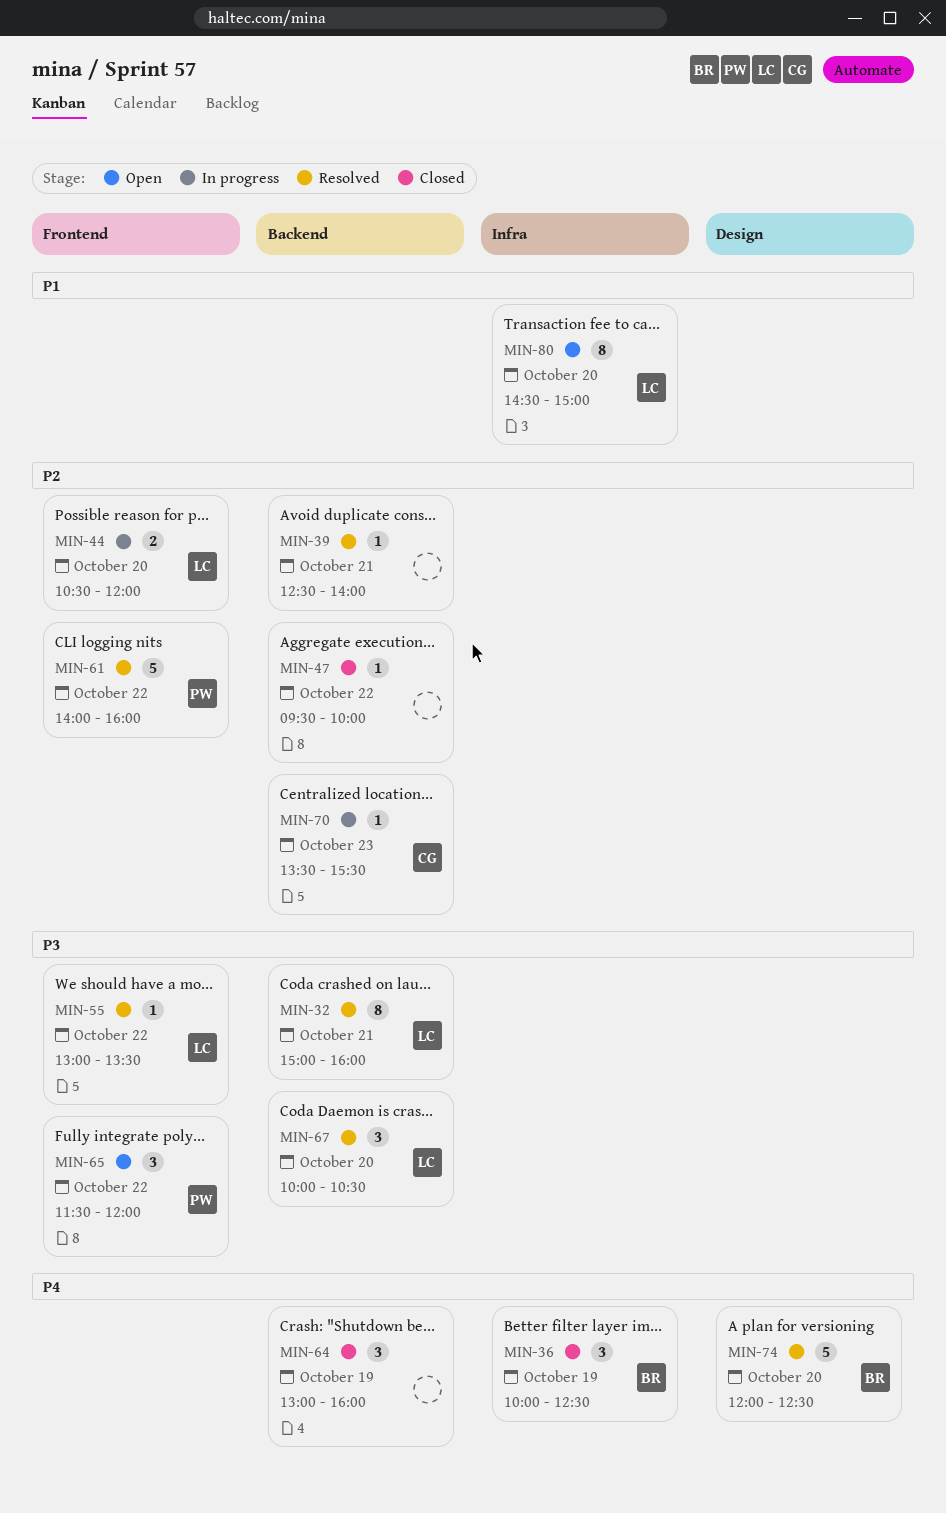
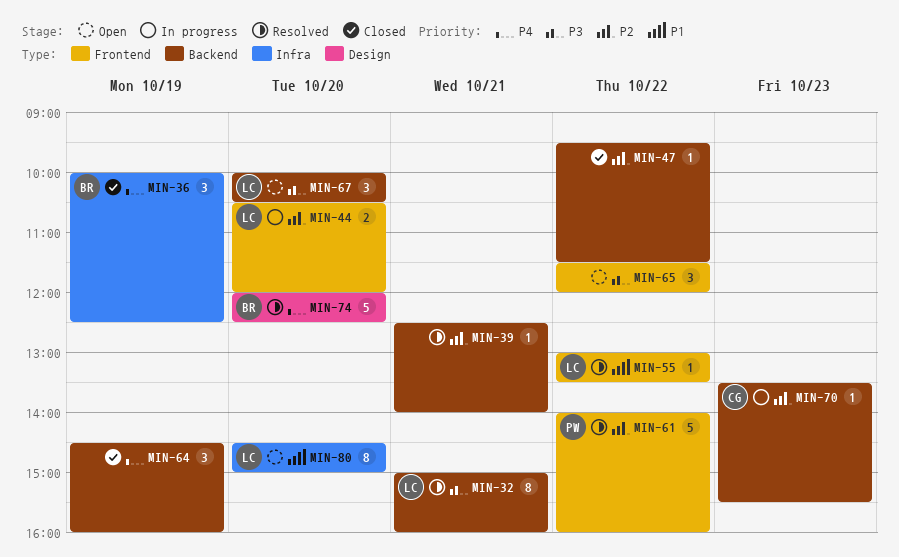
MIN-47, ends: 10:00 -> 11:30
MIN-55, priority: P3 -> P1
MIN-64, begins: 13:00 -> 14:30
MIN-65, owner: PW -> none
MIN-67, status: Resolved -> Open

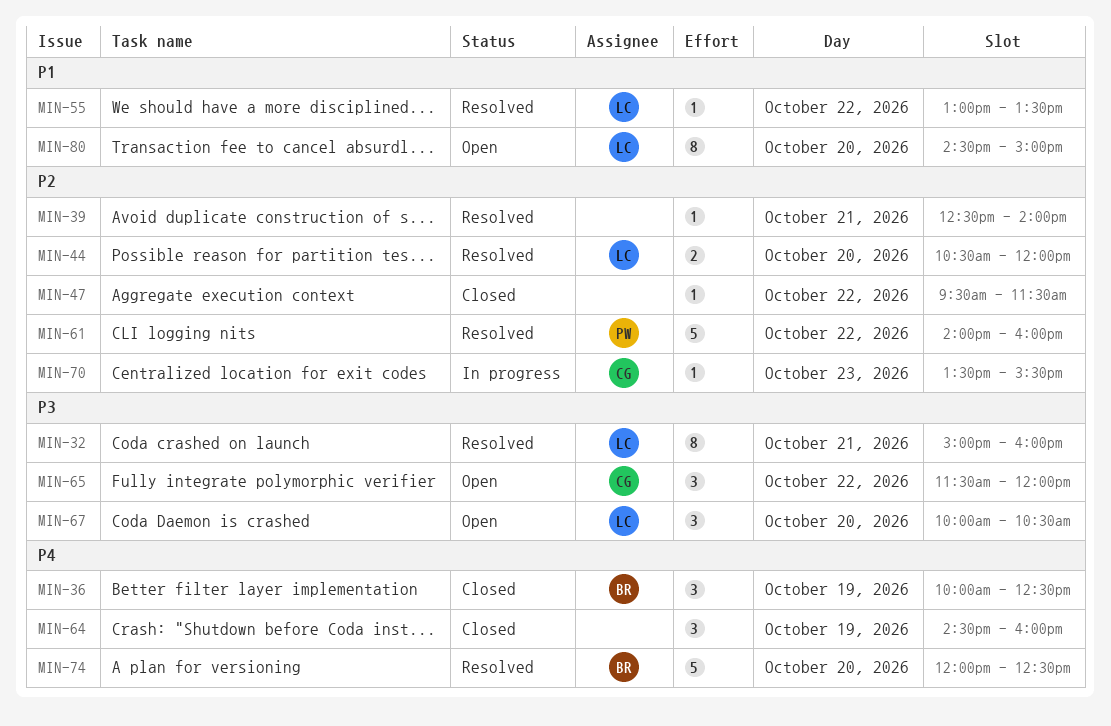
MIN-44, status: In progress -> Resolved
MIN-65, owner: none -> CG

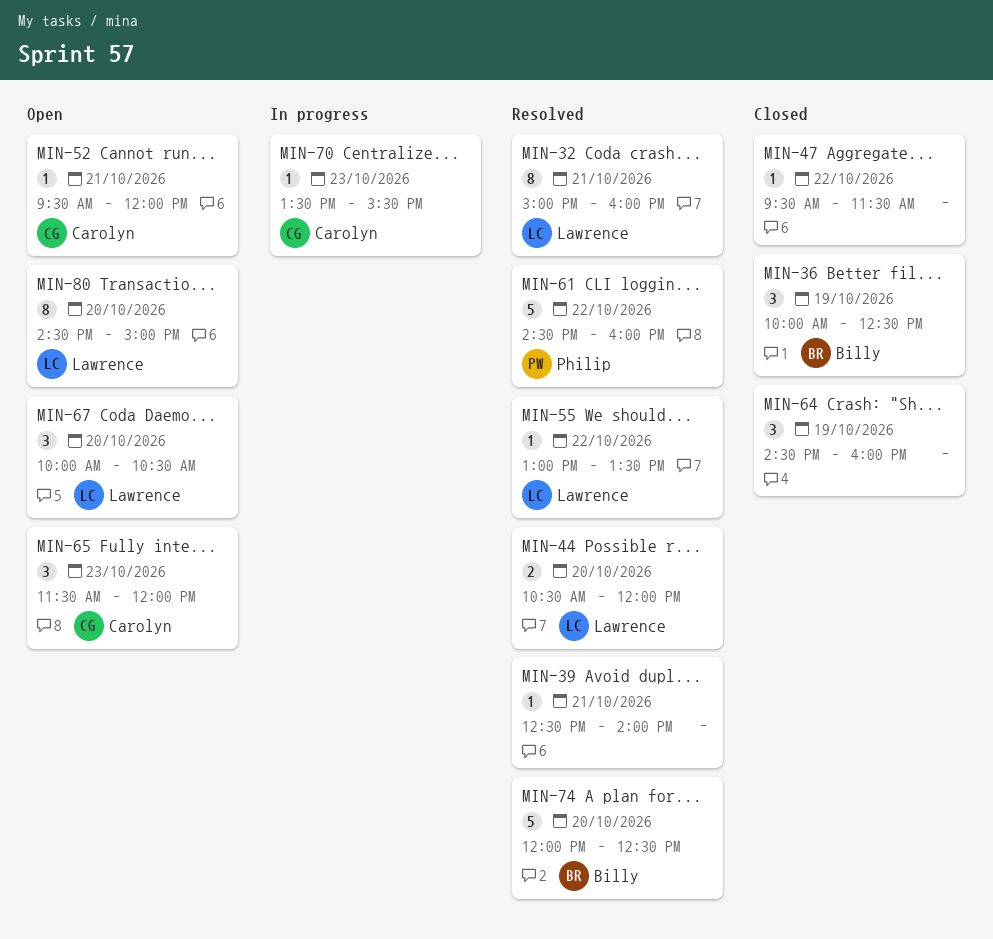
MIN-52: none -> present
MIN-61, begins: 14:00 -> 14:30
MIN-65, day: Oct 22 -> Oct 23

